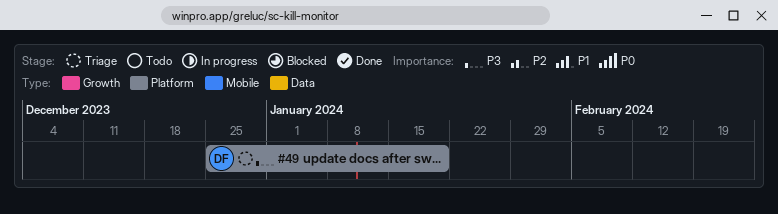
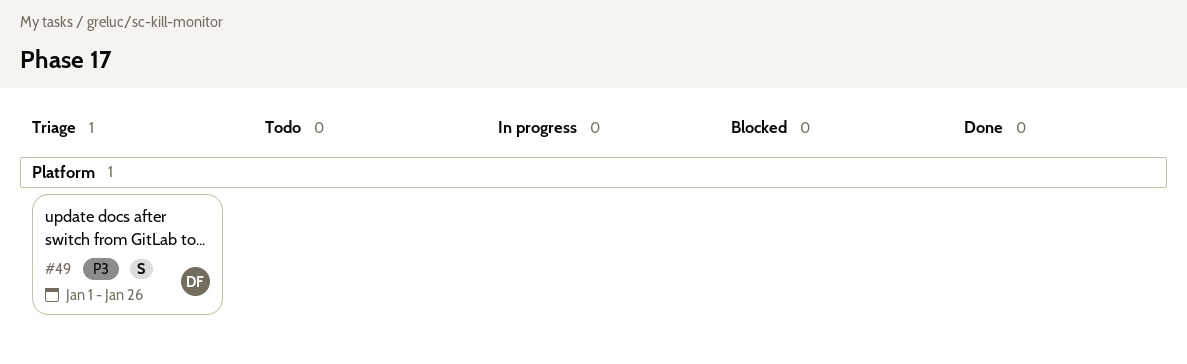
#49, start: Dec 25 -> Jan 1
#49, due: Jan 19 -> Jan 26

